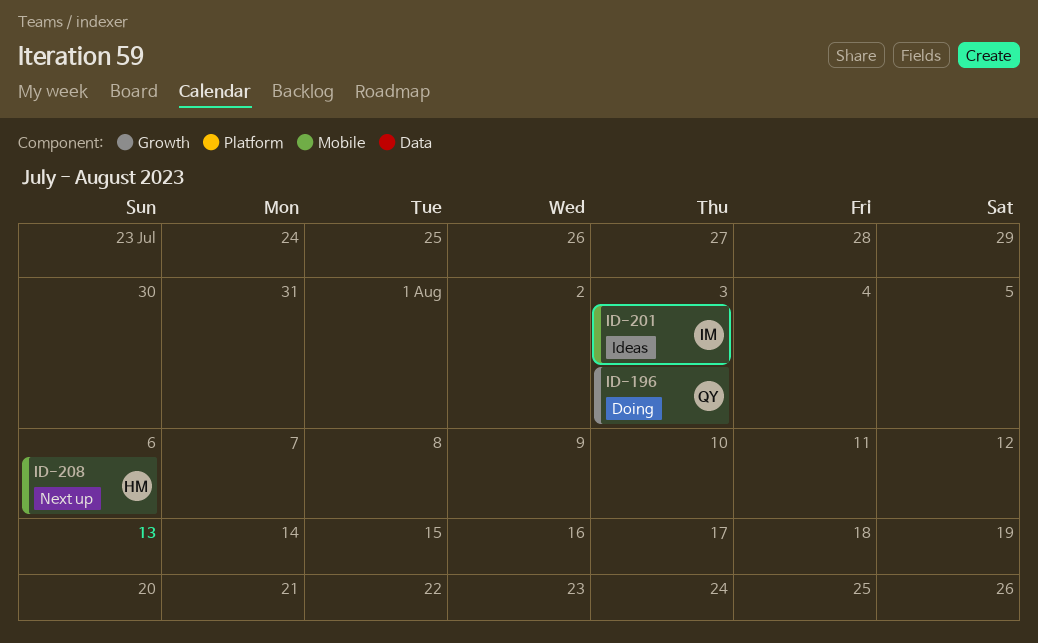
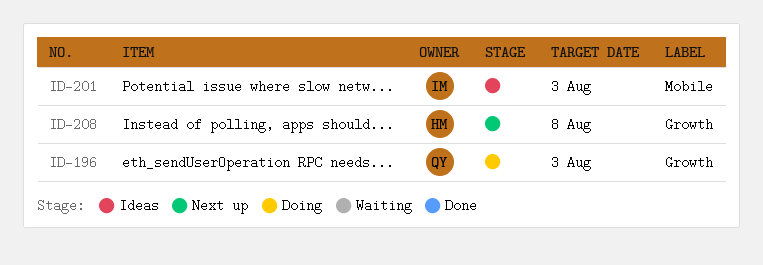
ID-208, label: Mobile -> Growth
ID-208, due: Aug 6 -> Aug 8

